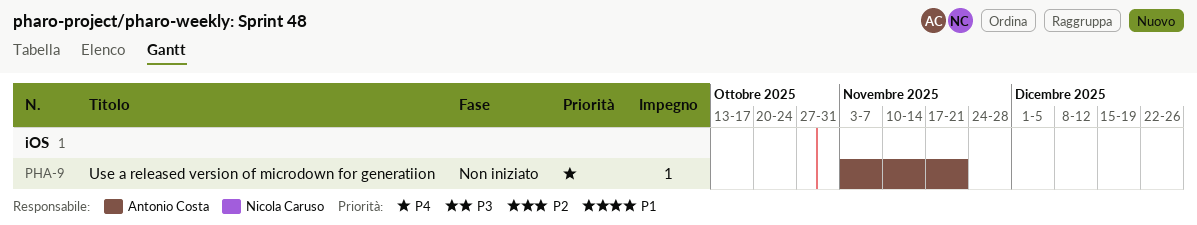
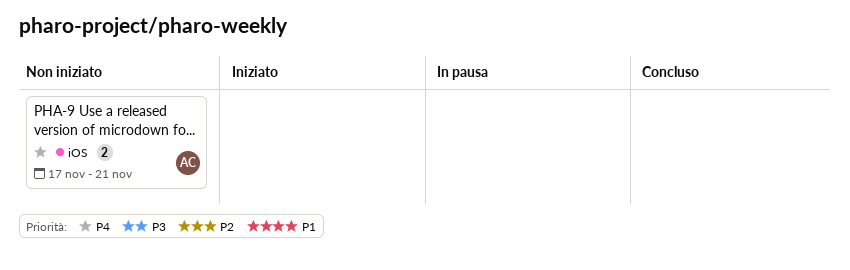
PHA-9, estimate: 1 -> 2
PHA-9, start: Nov 3 -> Nov 17

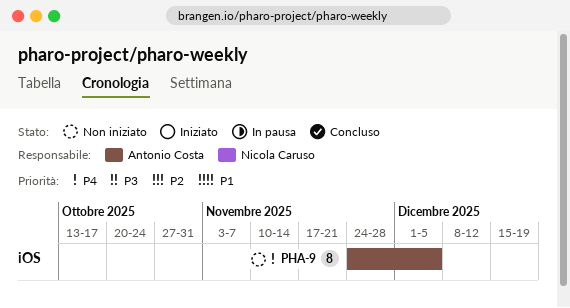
PHA-9, estimate: 2 -> 8
PHA-9, start: Nov 17 -> Nov 24
PHA-9, due: Nov 21 -> Dec 5

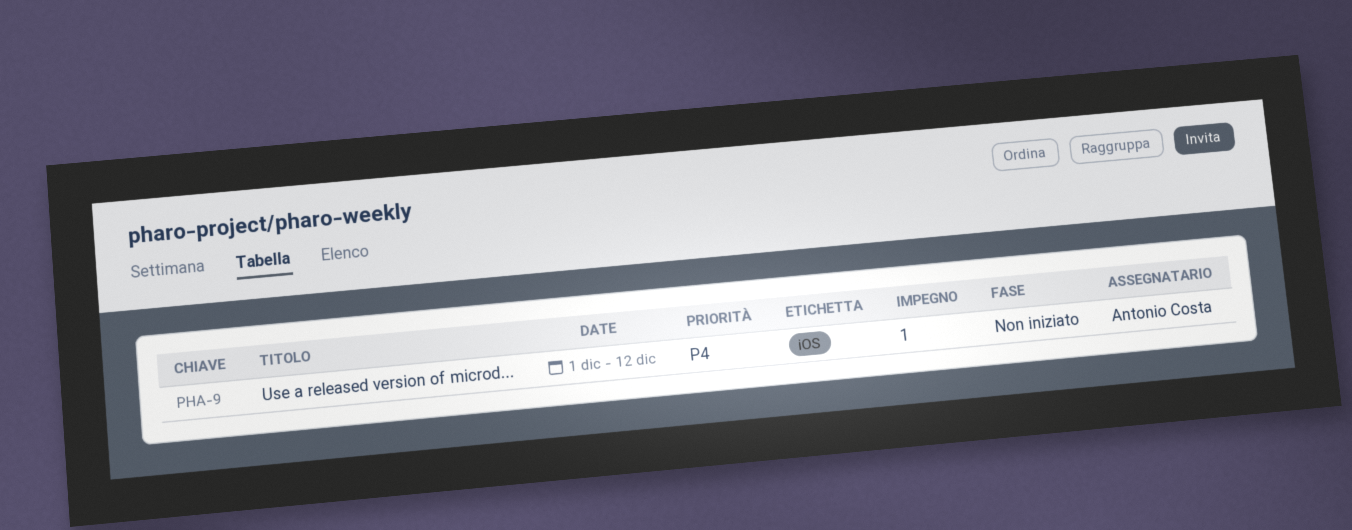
PHA-9, estimate: 8 -> 1
PHA-9, start: Nov 24 -> Dec 1
PHA-9, due: Dec 5 -> Dec 12

